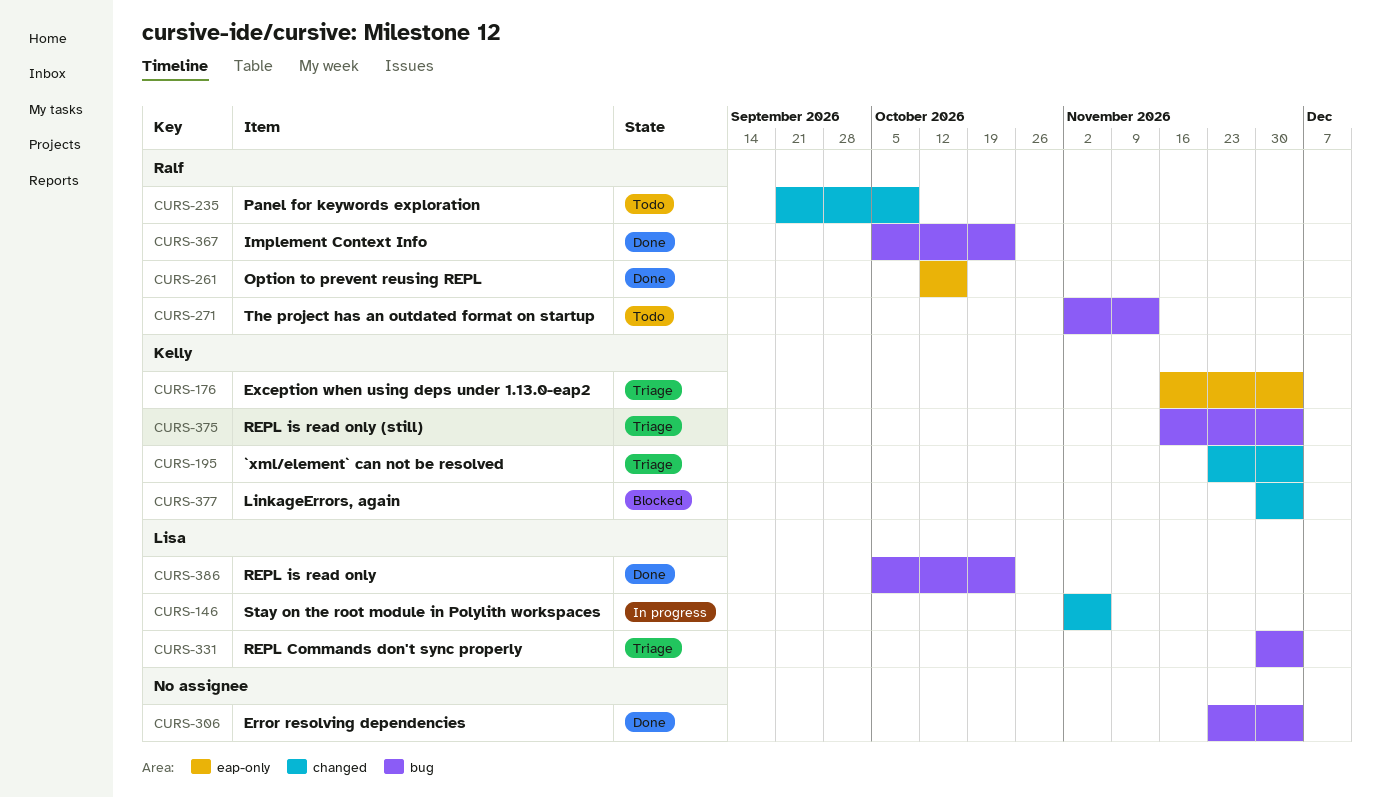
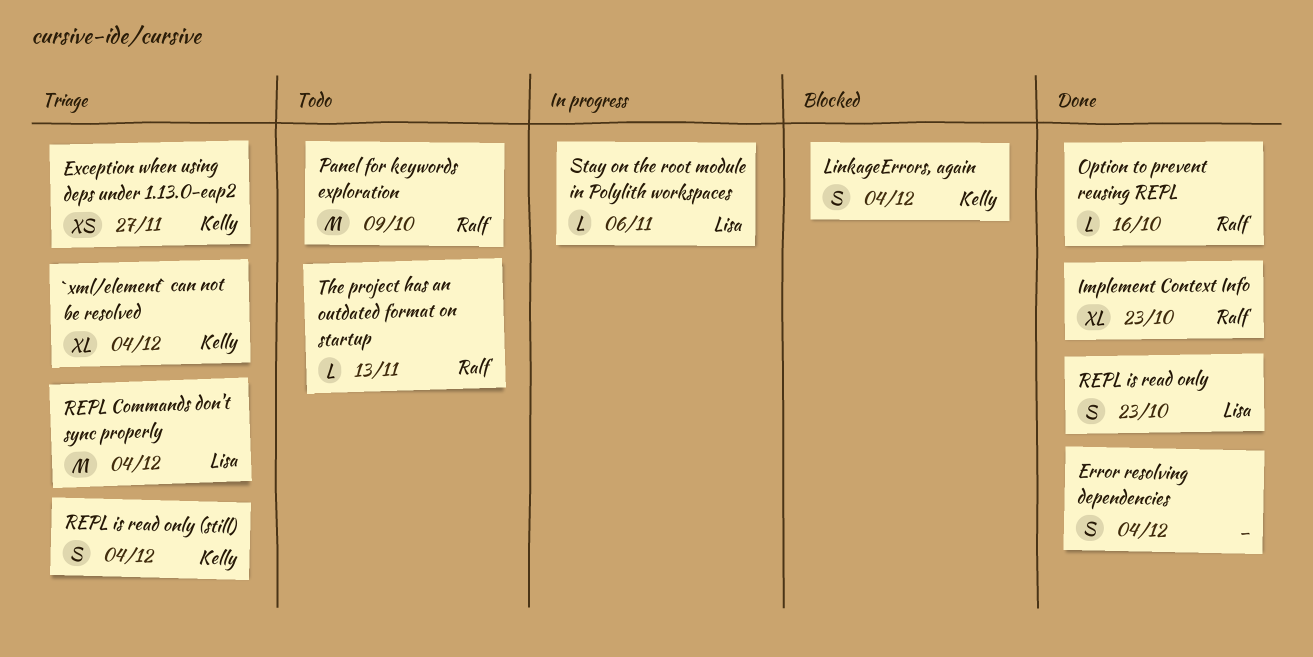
Exception when using deps under 1.13.0-eap2, due: Dec 4 -> Nov 27

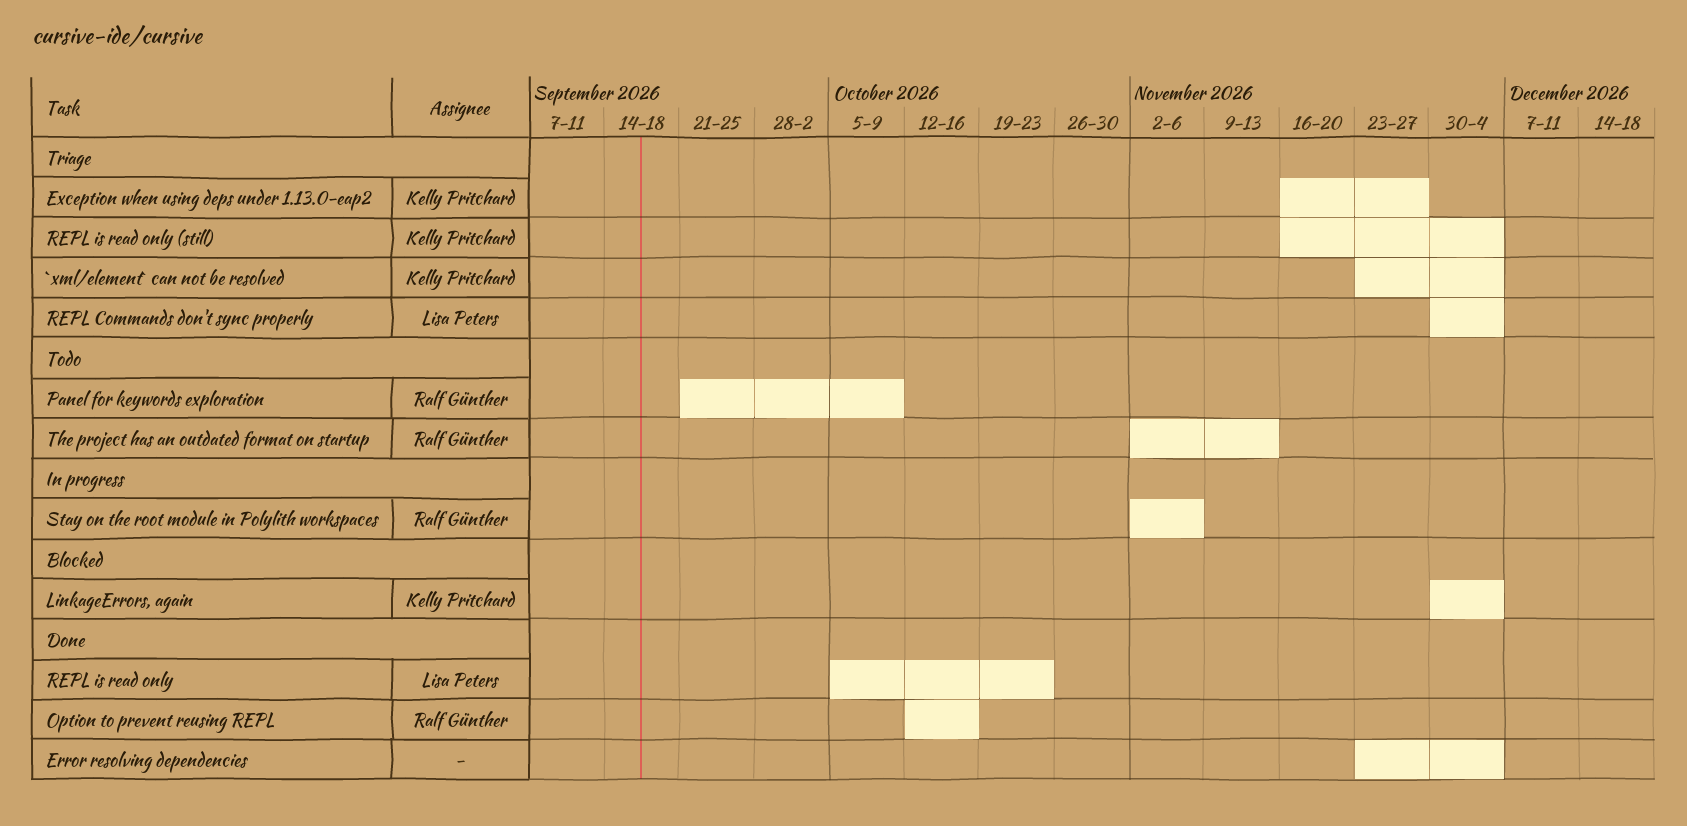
Implement Context Info: present -> none
Stay on the root module in Polylith workspaces, owner: Lisa Peters -> Ralf Günther

